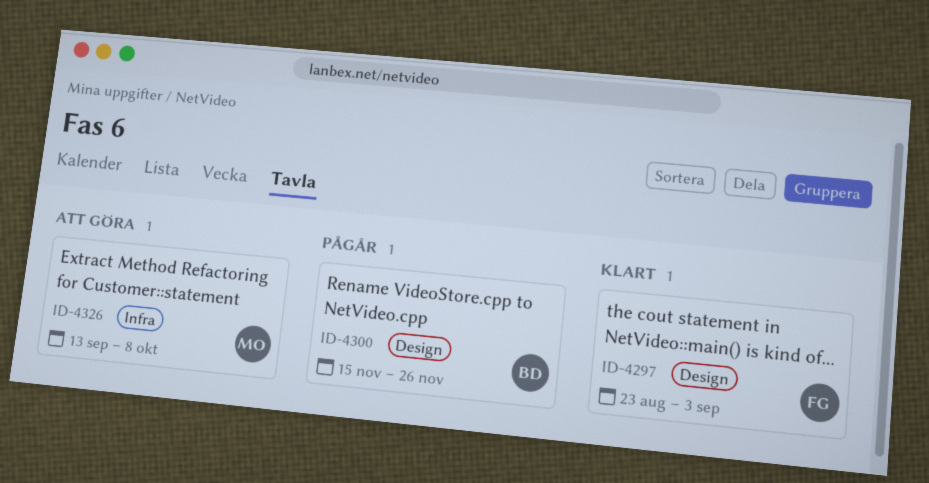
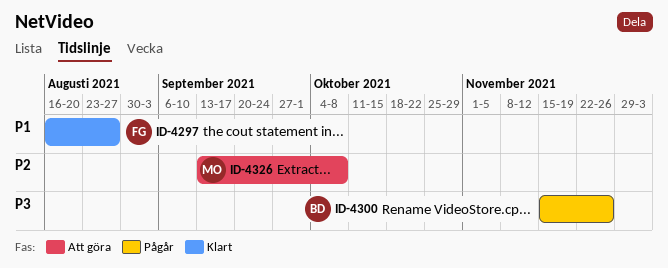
ID-4297, start: Aug 23 -> Aug 16
ID-4297, due: Sep 3 -> Aug 27

